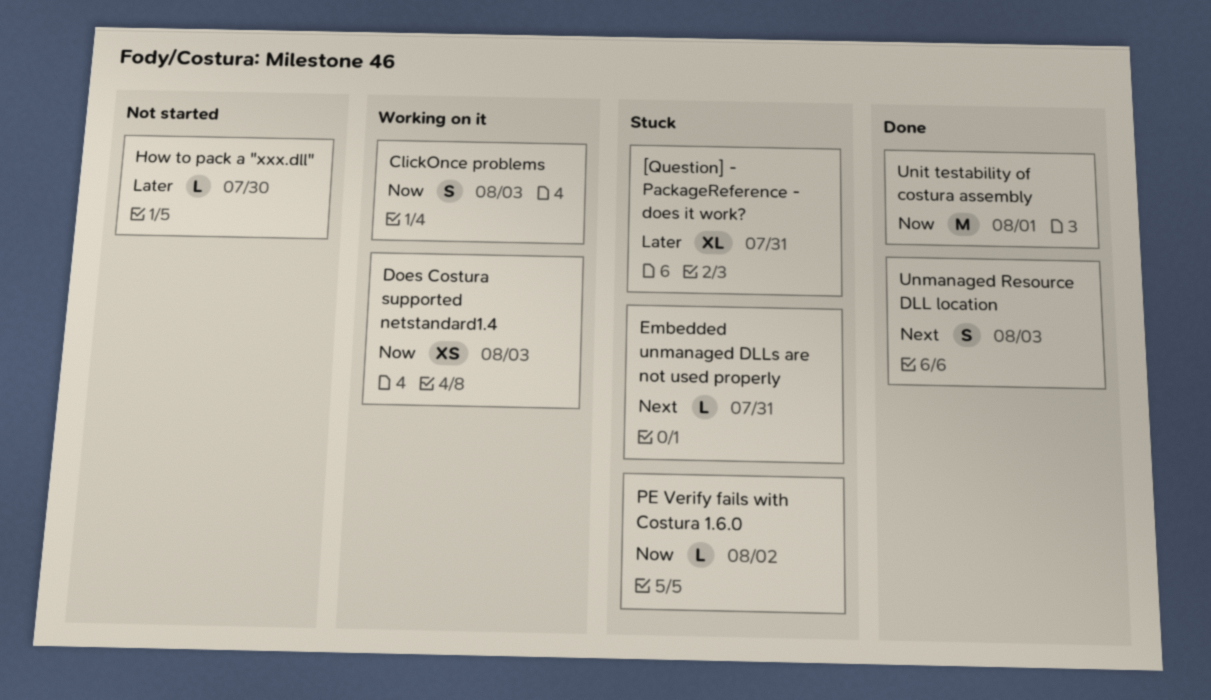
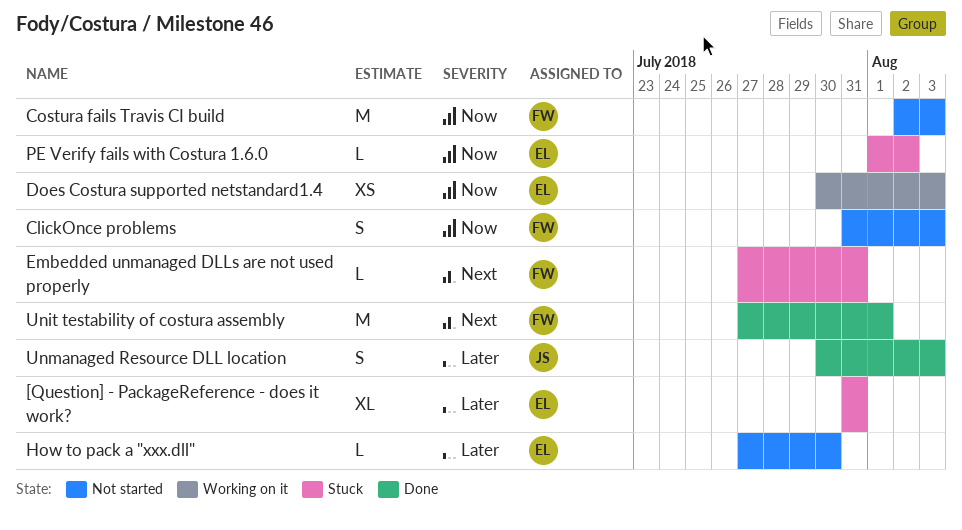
ClickOnce problems, status: Working on it -> Not started
Costura fails Travis CI build: none -> present
Unit testability of costura assembly, priority: Now -> Next
Unmanaged Resource DLL location, priority: Next -> Later

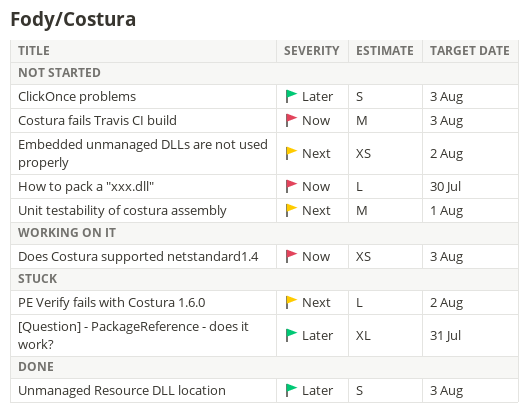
ClickOnce problems, priority: Now -> Later
Embedded unmanaged DLLs are not used properly, status: Stuck -> Not started
Embedded unmanaged DLLs are not used properly, estimate: L -> XS
Embedded unmanaged DLLs are not used properly, due: Jul 31 -> Aug 2
How to pack a "xxx.dll", priority: Later -> Now
PE Verify fails with Costura 1.6.0, priority: Now -> Next
Unit testability of costura assembly, status: Done -> Not started

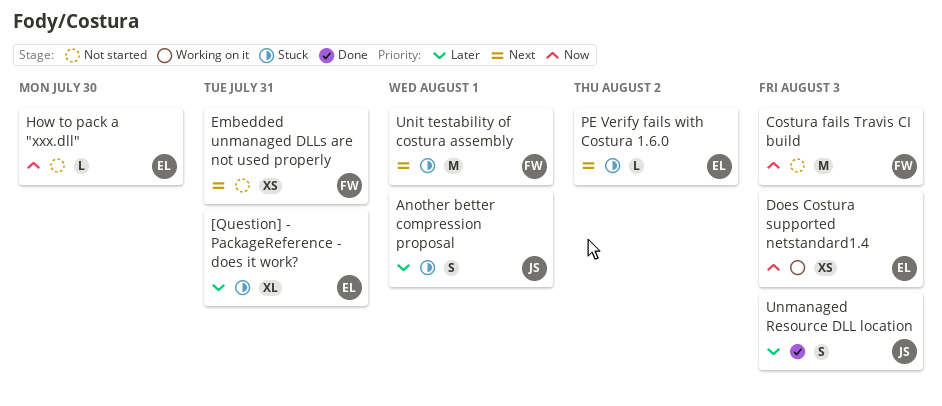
Another better compression proposal: none -> present
ClickOnce problems: present -> none
Embedded unmanaged DLLs are not used properly, due: Aug 2 -> Jul 31
Unit testability of costura assembly, status: Not started -> Stuck

